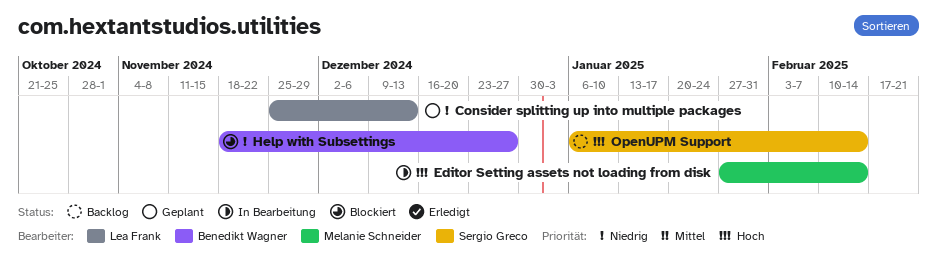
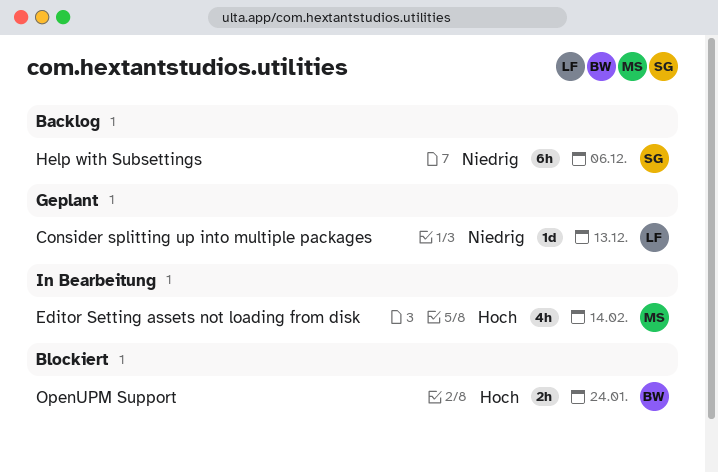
Help with Subsettings, status: Blockiert -> Backlog
Help with Subsettings, owner: Benedikt Wagner -> Sergio Greco
Help with Subsettings, due: Dec 27 -> Dec 6
OpenUPM Support, status: Backlog -> Blockiert
OpenUPM Support, owner: Sergio Greco -> Benedikt Wagner
OpenUPM Support, due: Feb 14 -> Jan 24

